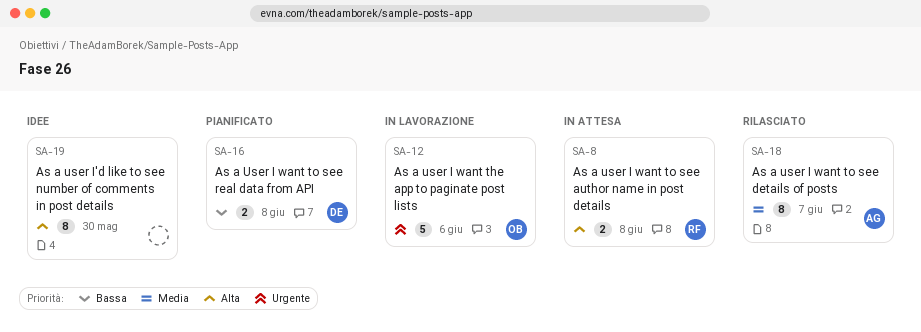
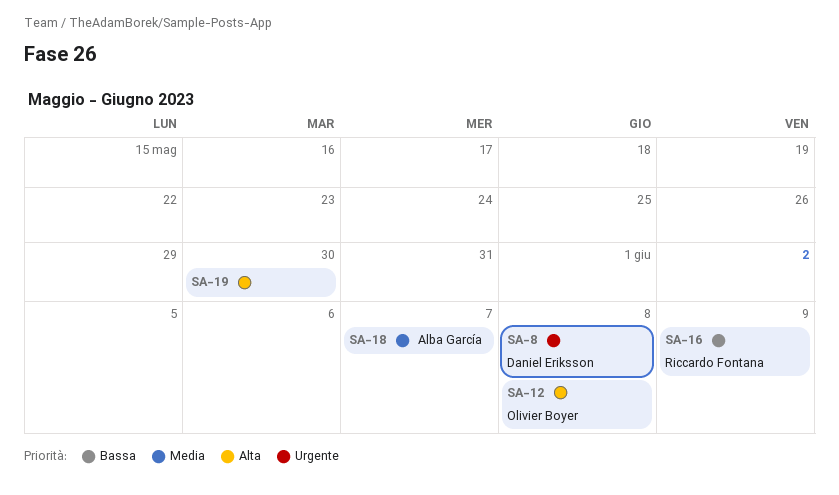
SA-8, owner: Riccardo Fontana -> Daniel Eriksson
SA-8, priority: Alta -> Urgente
SA-12, priority: Urgente -> Alta
SA-12, due: Jun 6 -> Jun 8
SA-16, owner: Daniel Eriksson -> Riccardo Fontana
SA-16, due: Jun 8 -> Jun 9

